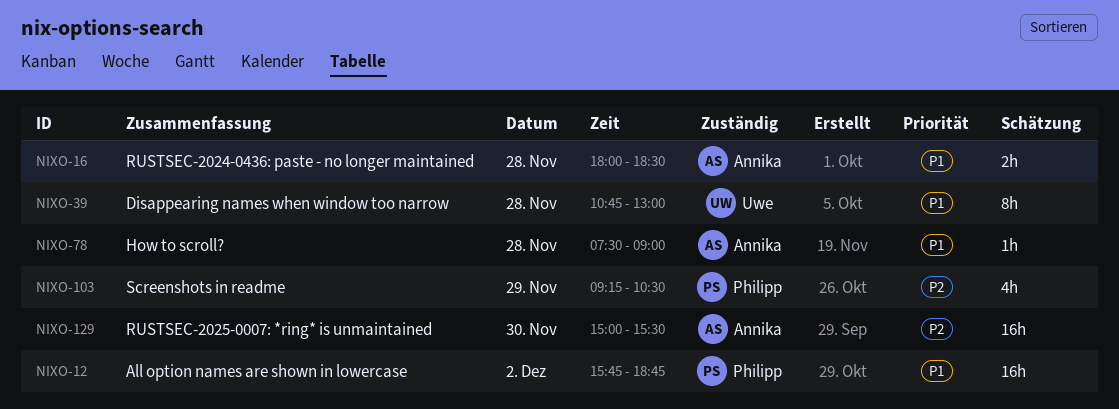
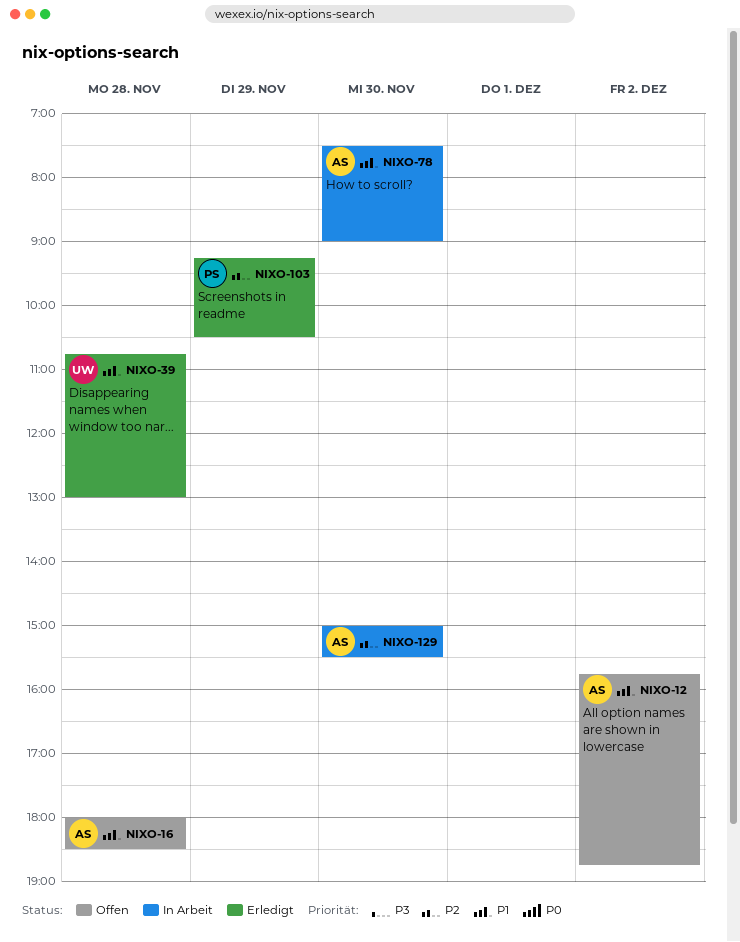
NIXO-12, owner: Philipp -> Annika
NIXO-78, day: Nov 28 -> Nov 30

